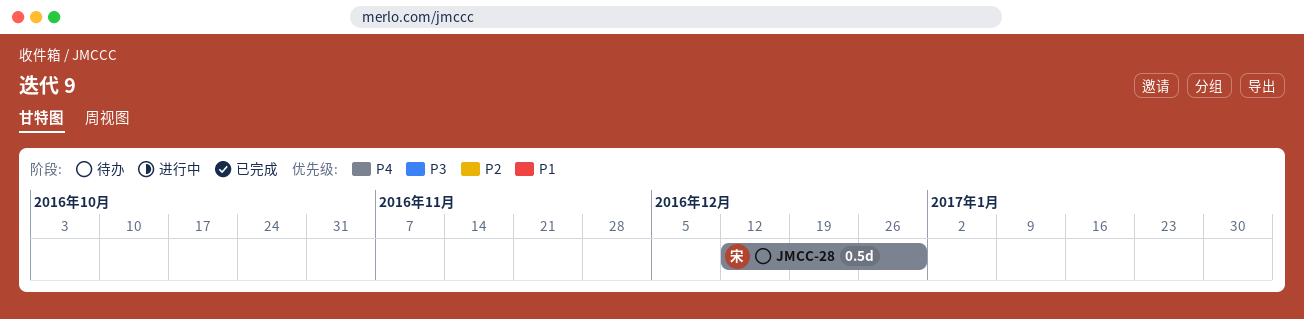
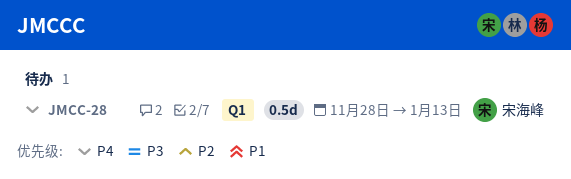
JMCC-28, start: Dec 12 -> Nov 28
JMCC-28, due: Dec 30 -> Jan 13

